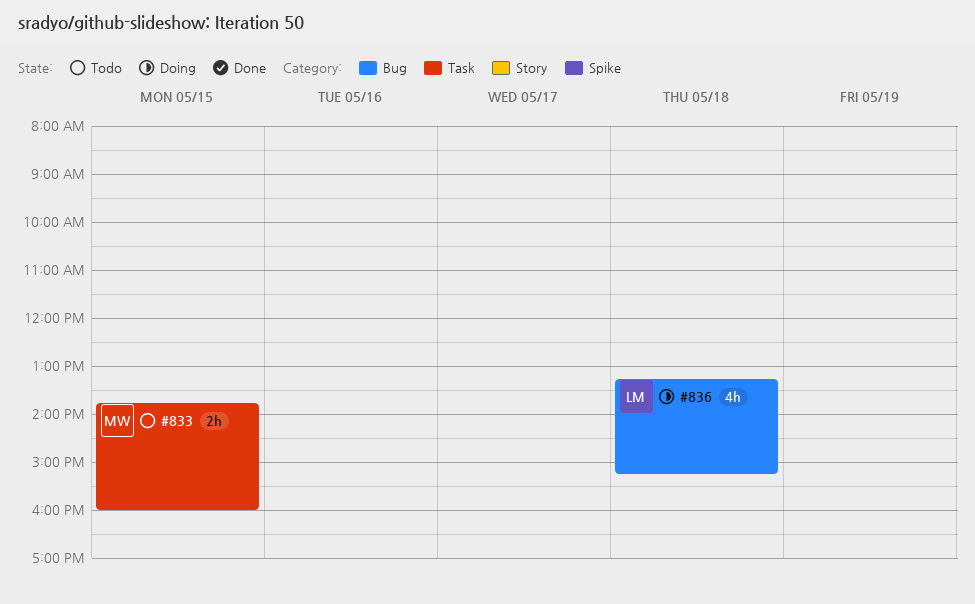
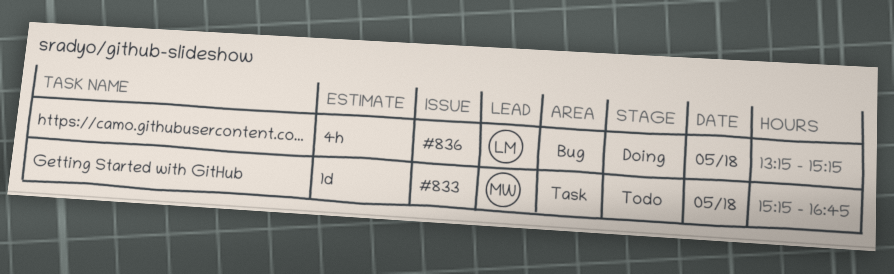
#833, estimate: 2h -> 1d
#833, day: May 15 -> May 18
#833, begins: 13:45 -> 15:15
#833, ends: 16:00 -> 16:45

